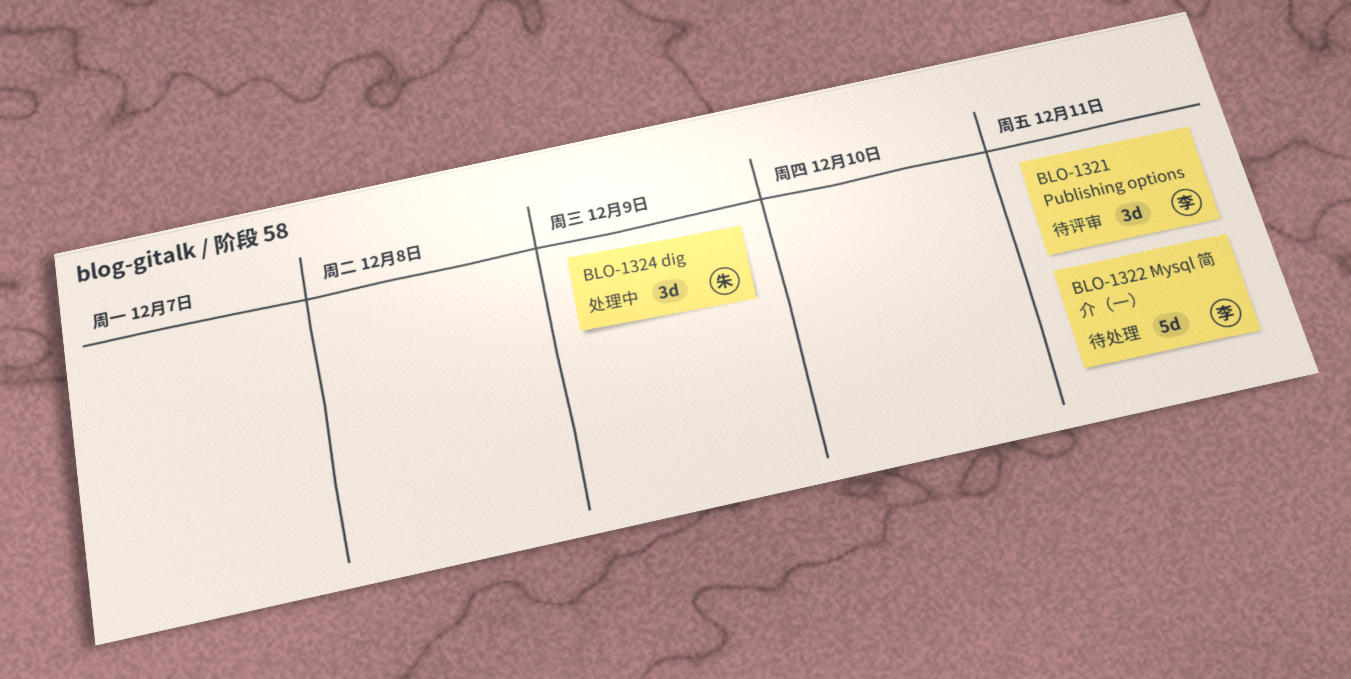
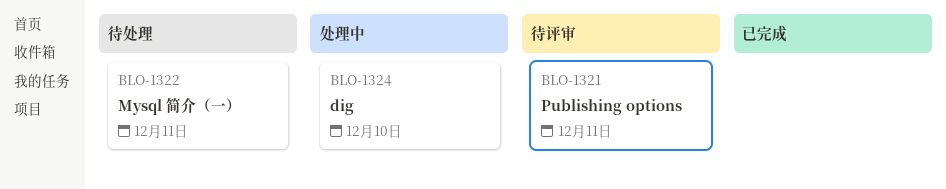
BLO-1324, due: Dec 9 -> Dec 10

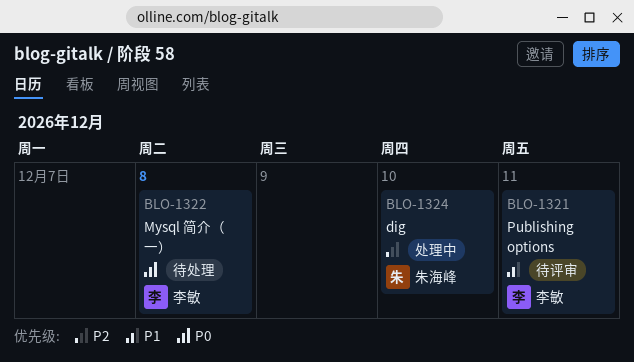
BLO-1322, due: Dec 11 -> Dec 8

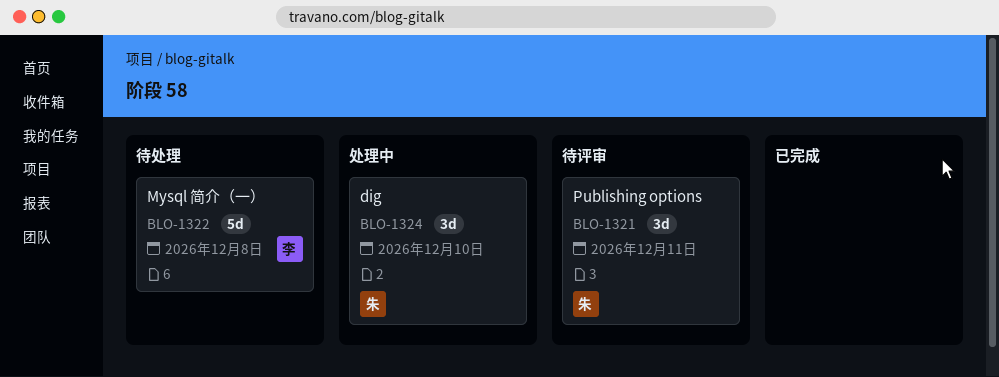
BLO-1321, owner: 李敏 -> 朱海峰

